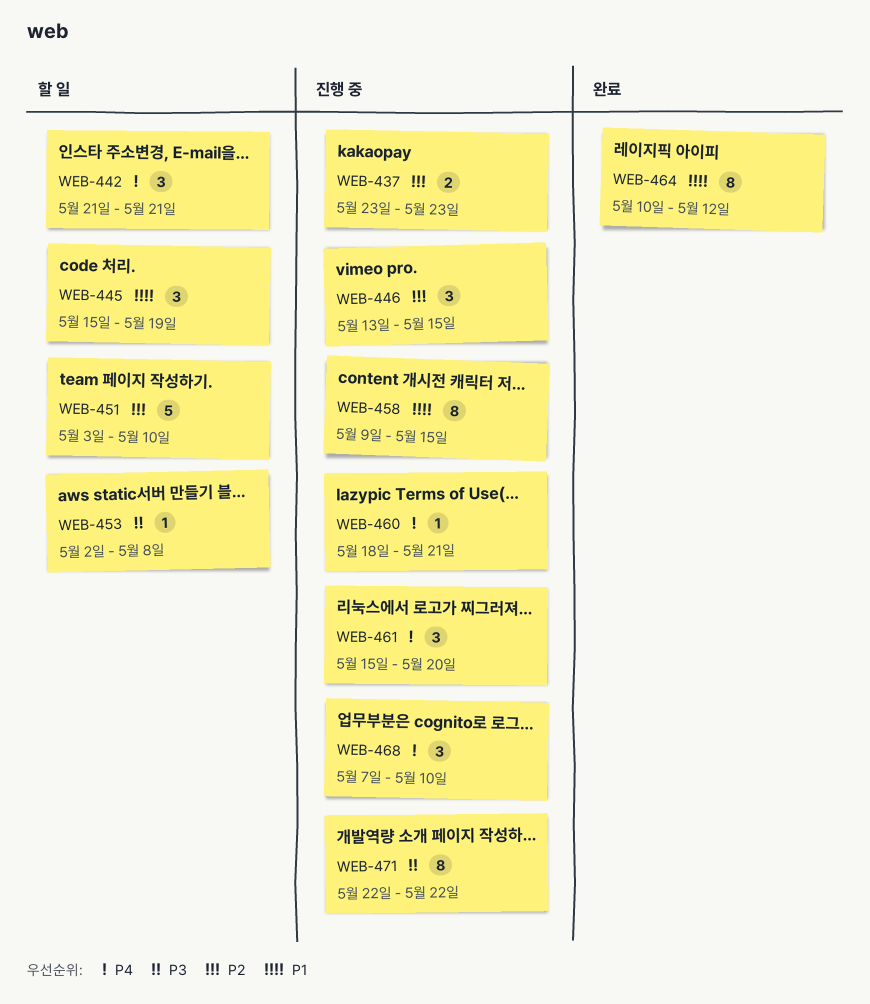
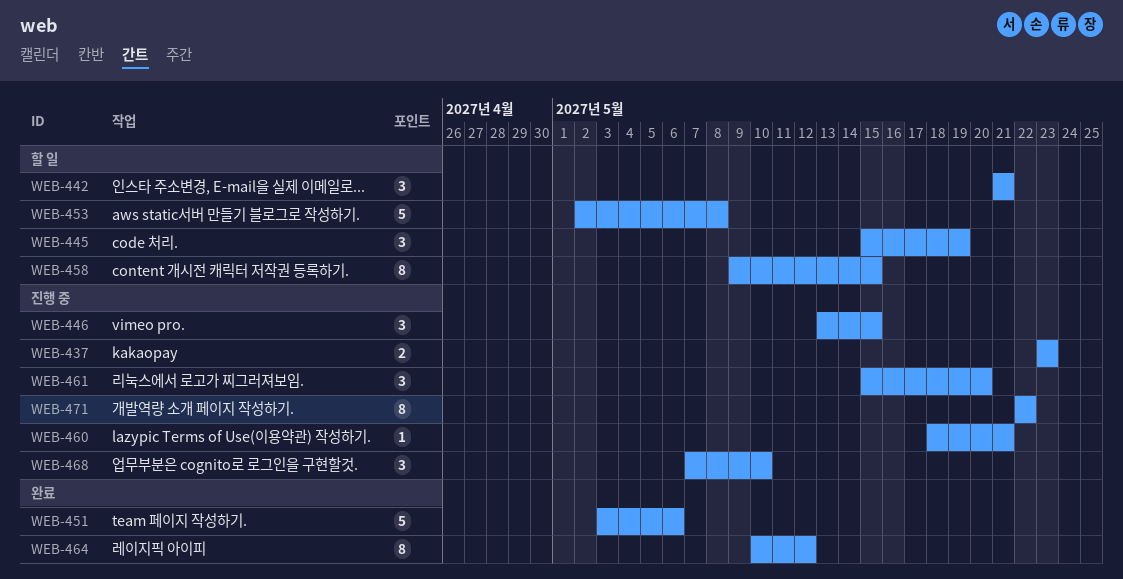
WEB-451, status: 할 일 -> 완료
WEB-451, due: May 10 -> May 6
WEB-453, estimate: 1 -> 5
WEB-458, status: 진행 중 -> 할 일

